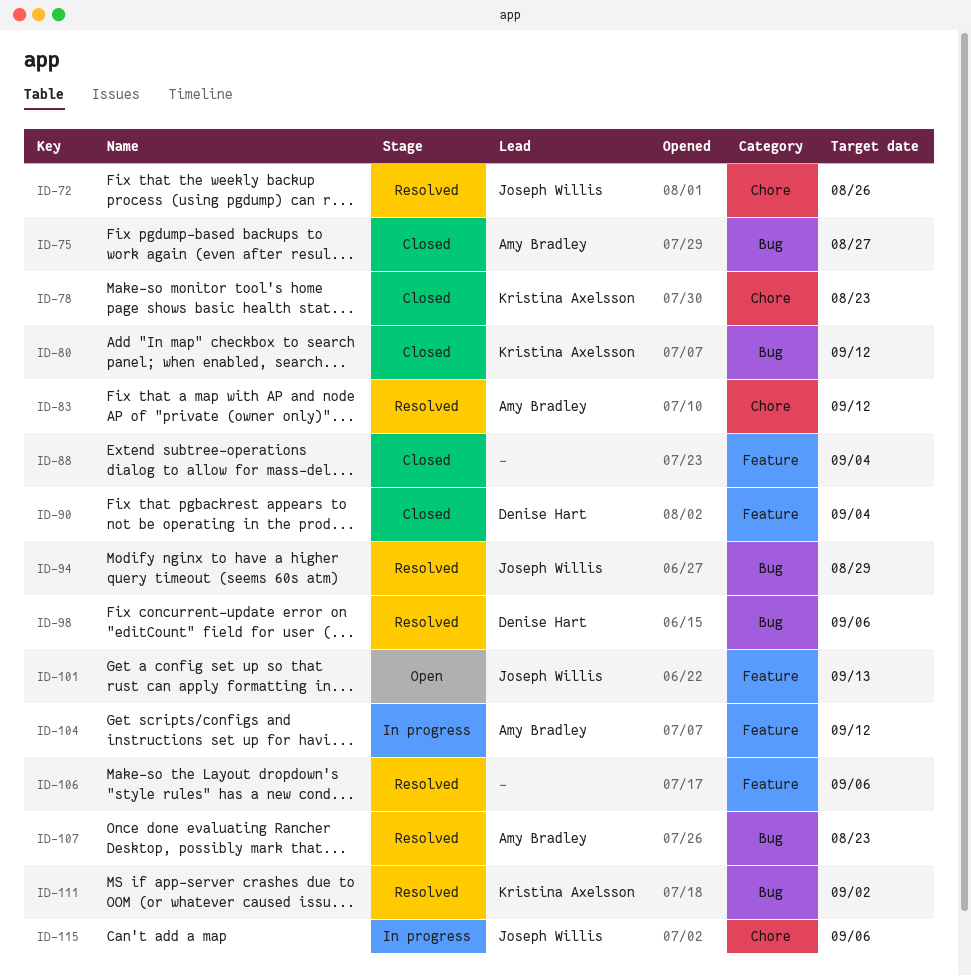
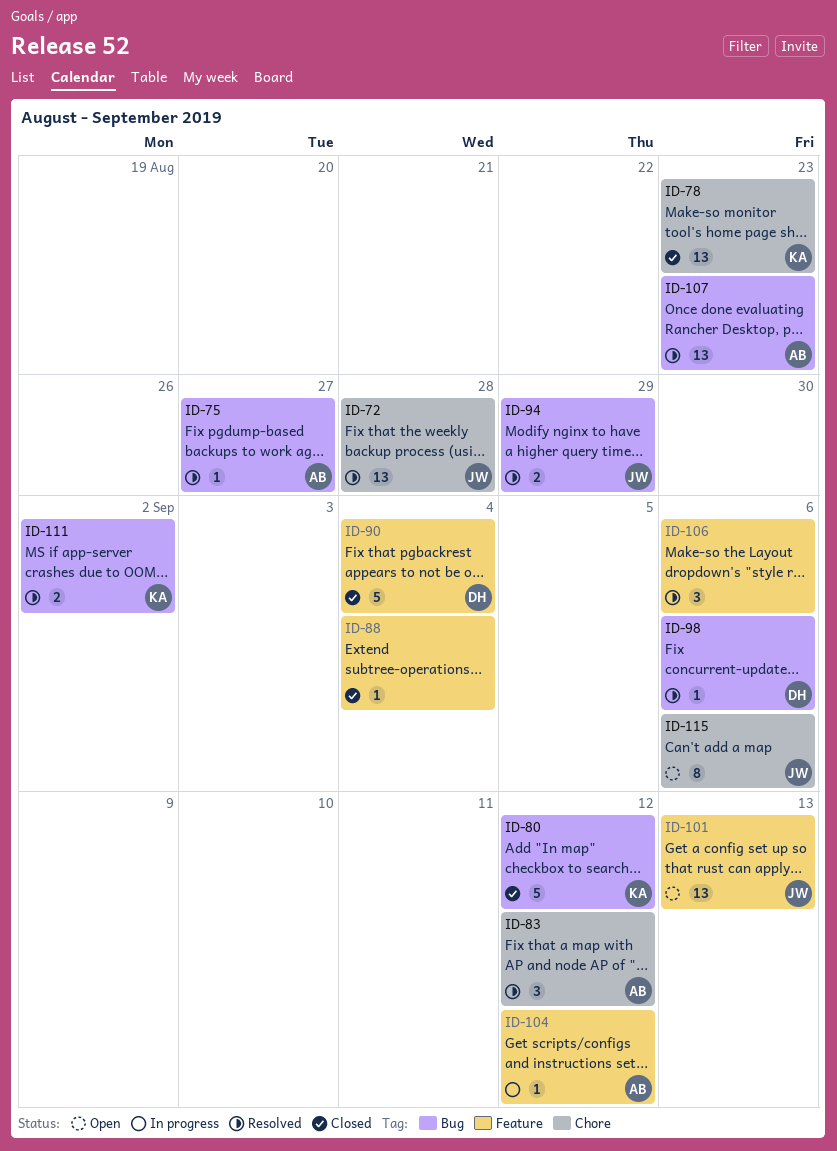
ID-72, due: Aug 26 -> Aug 28
ID-75, status: Closed -> Resolved
ID-115, status: In progress -> Open

